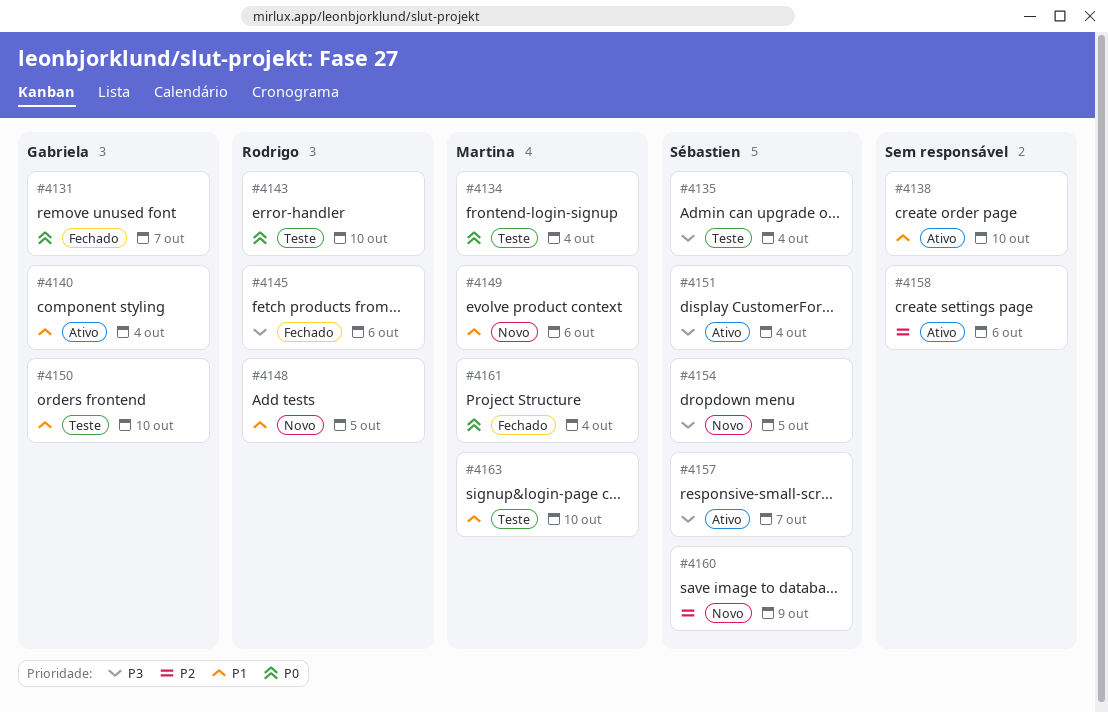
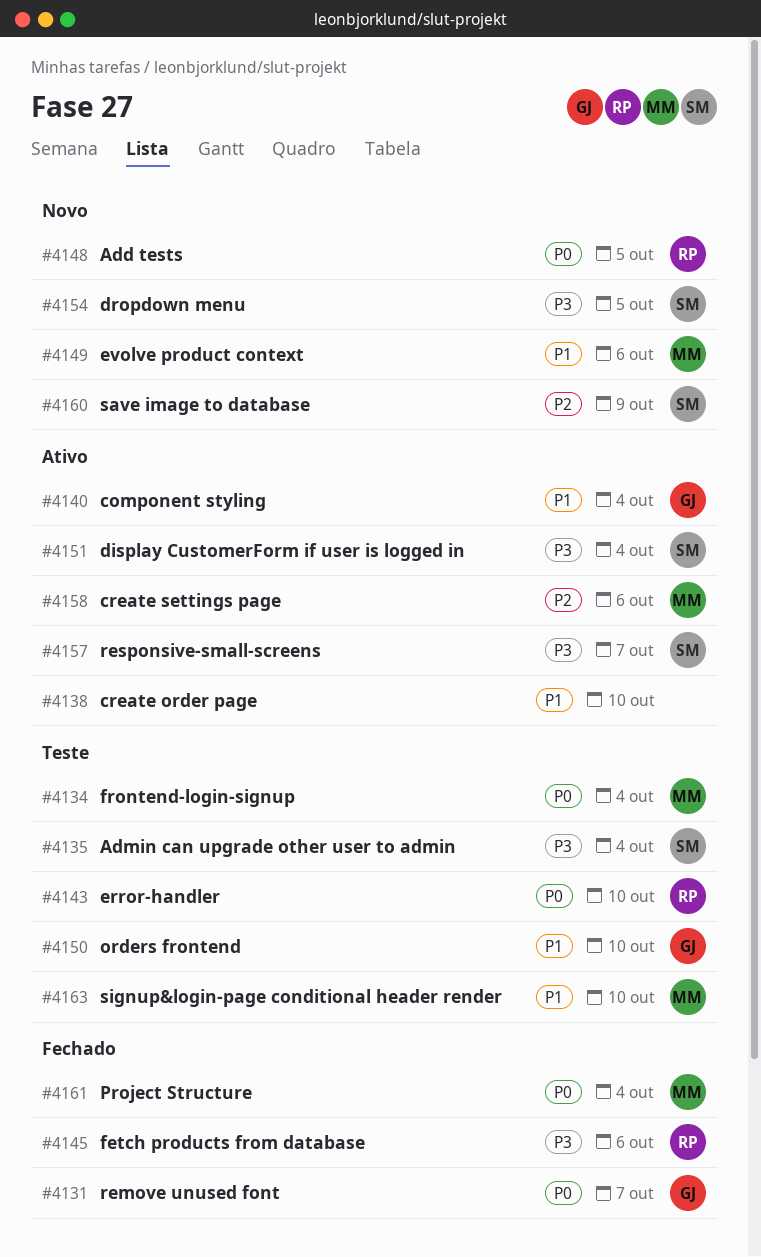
#4148, priority: P1 -> P0
#4158, owner: none -> Martina

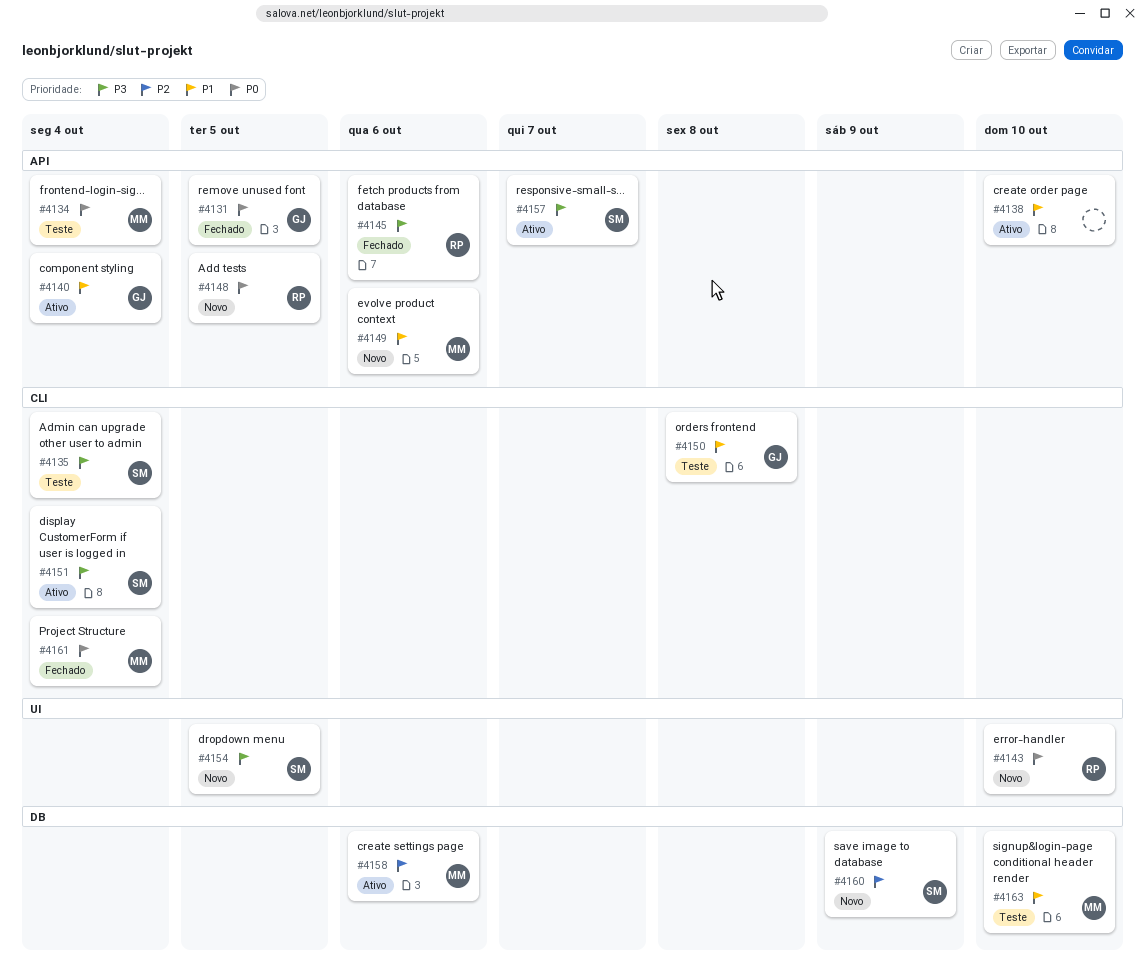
#4131, due: Oct 7 -> Oct 5
#4143, status: Teste -> Novo
#4150, due: Oct 10 -> Oct 8

